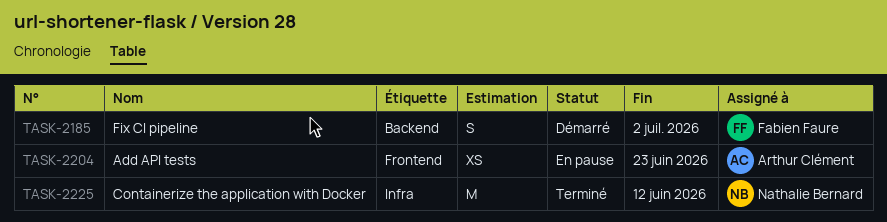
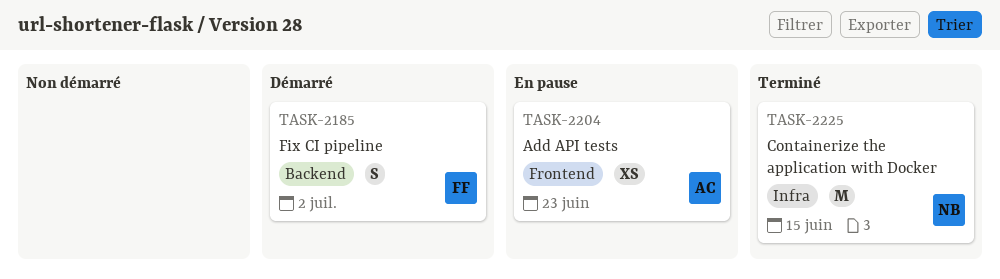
TASK-2225, due: Jun 12 -> Jun 15

